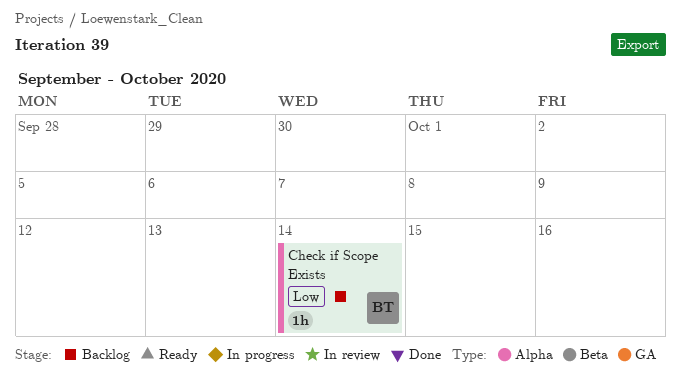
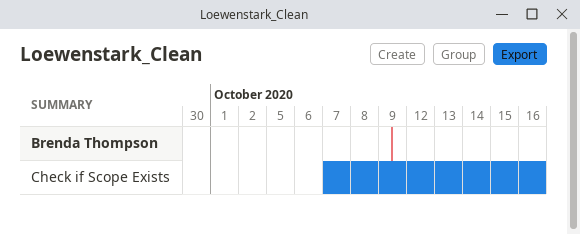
Check if Scope Exists, due: Oct 14 -> Oct 16

